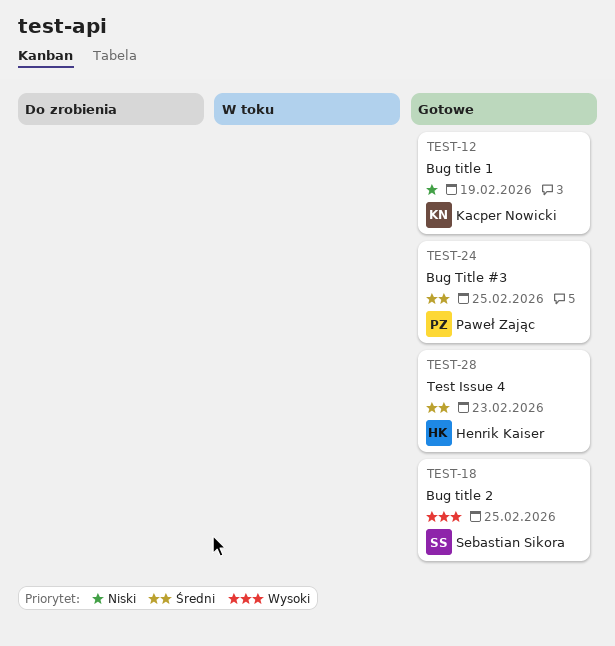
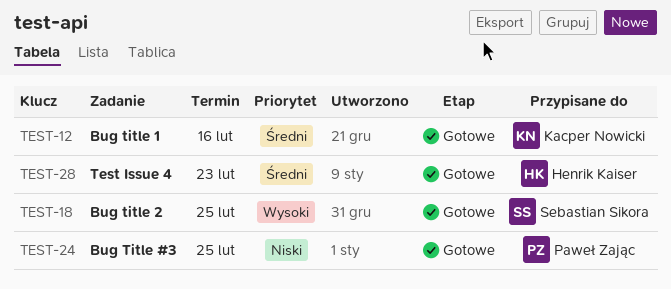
TEST-12, priority: Niski -> Średni
TEST-12, due: Feb 19 -> Feb 16
TEST-24, priority: Średni -> Niski

